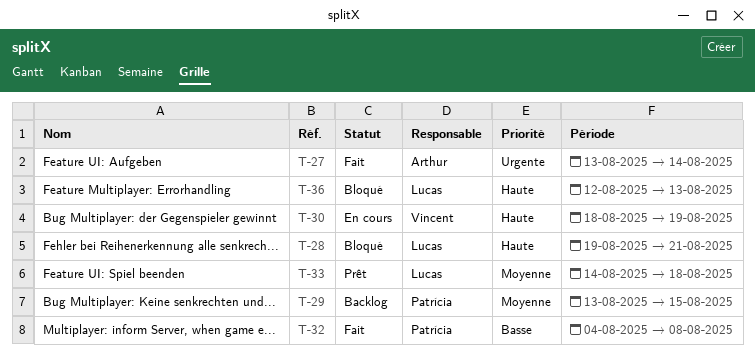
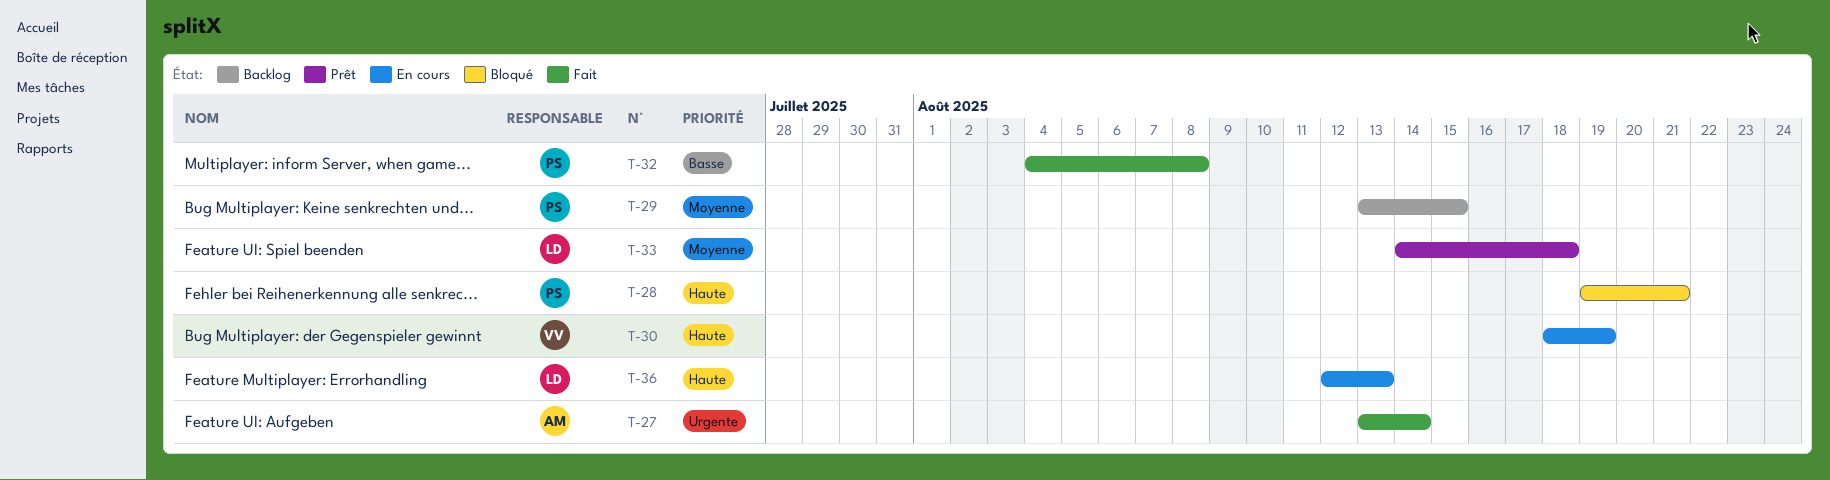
T-28, owner: Lucas -> Patrícia
T-36, status: Bloqué -> En cours

